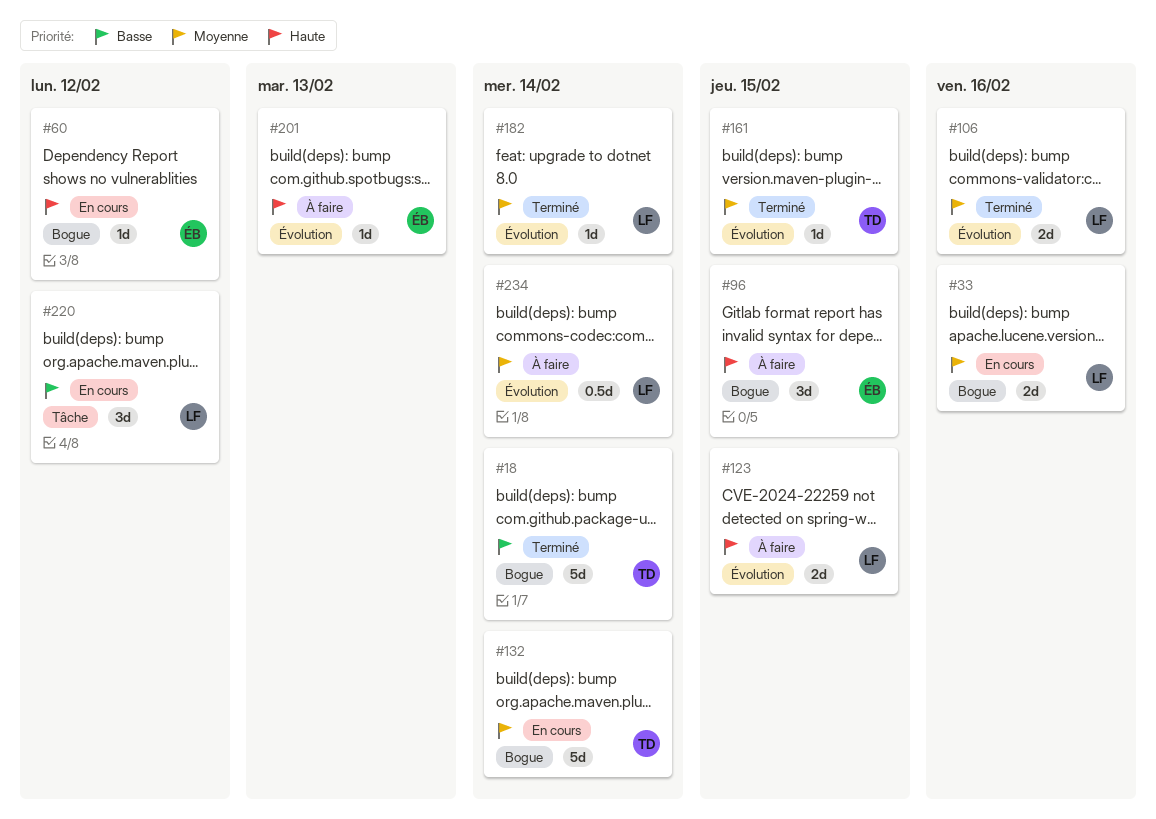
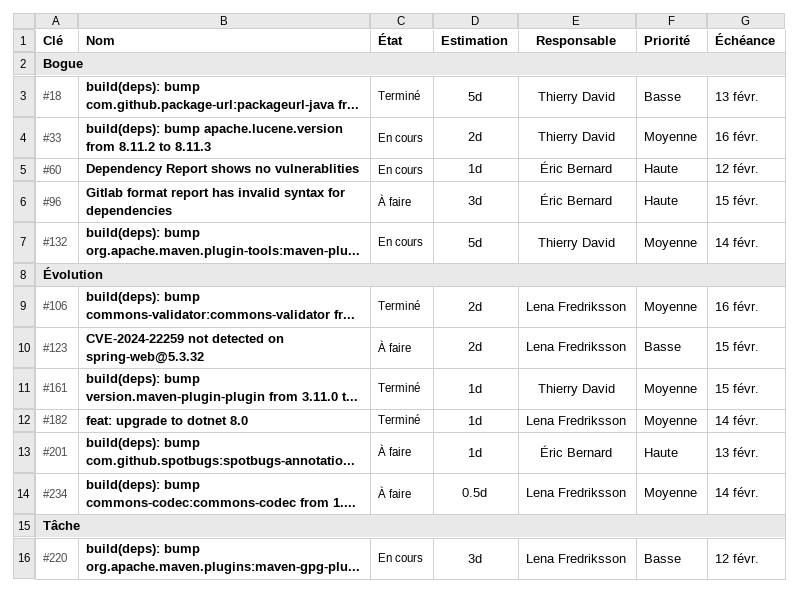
#18, due: Feb 14 -> Feb 13
#33, owner: Lena Fredriksson -> Thierry David
#123, priority: Haute -> Basse

